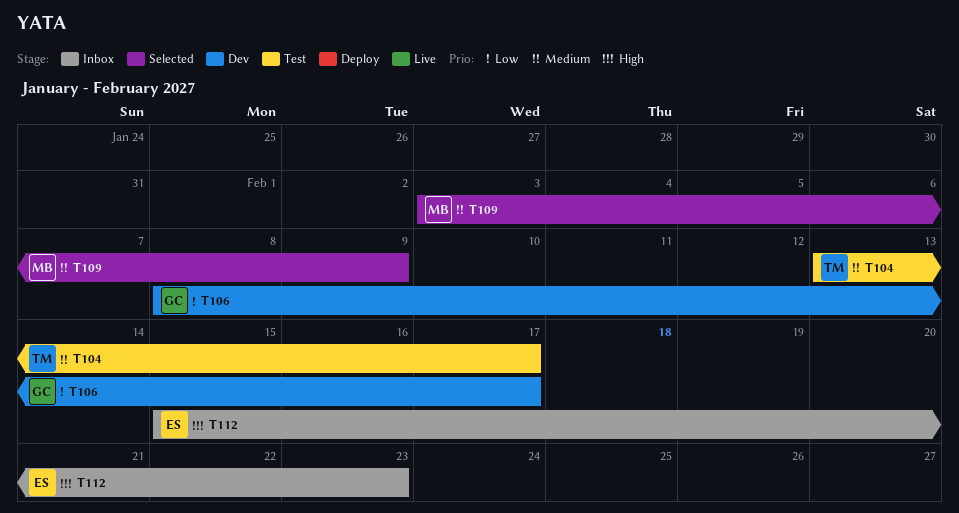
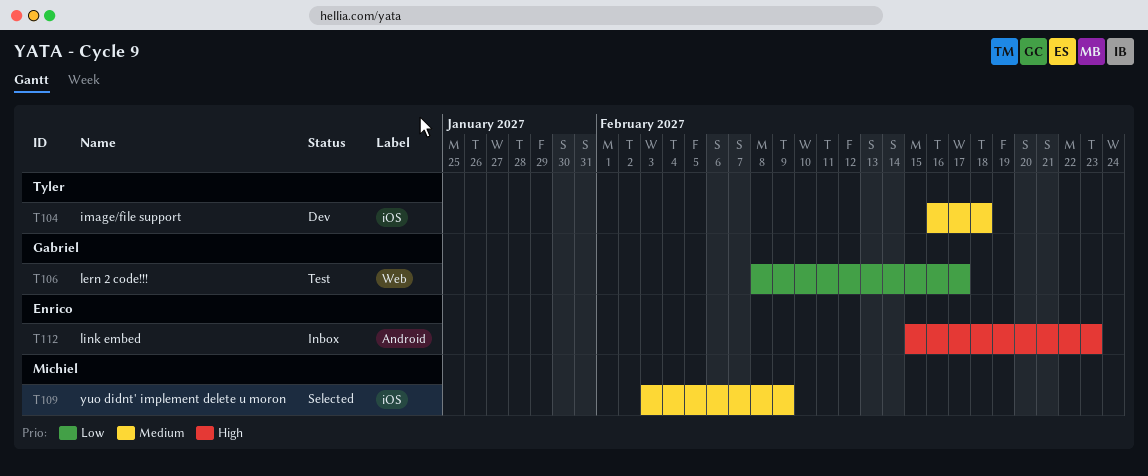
T104, status: Test -> Dev
T104, start: Feb 13 -> Feb 16
T104, due: Feb 17 -> Feb 18
T106, status: Dev -> Test

